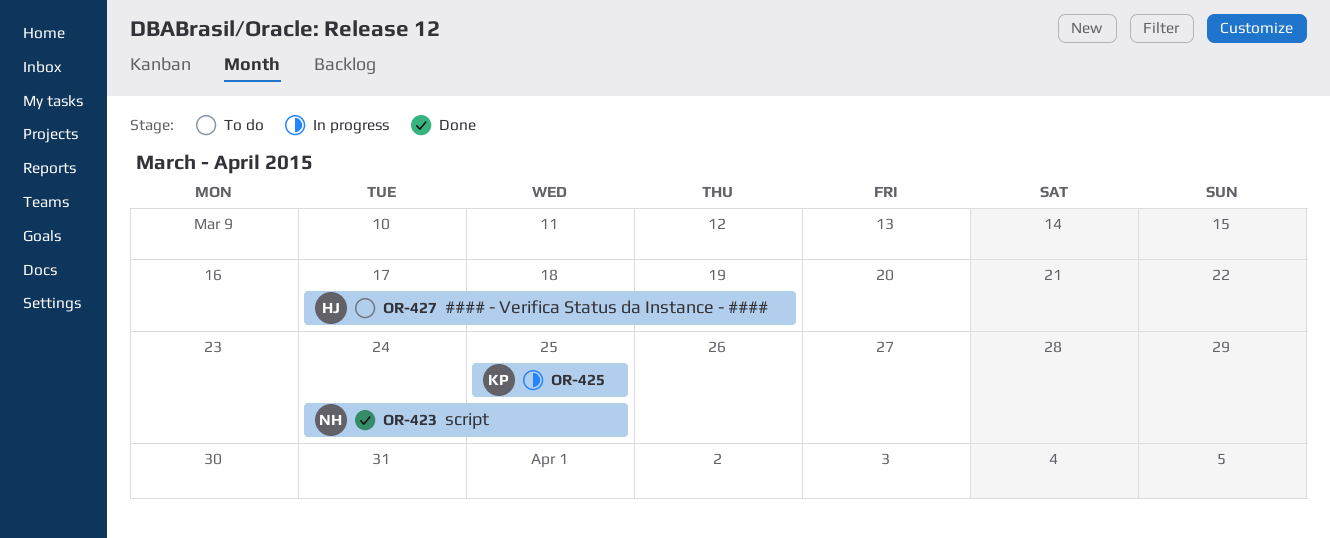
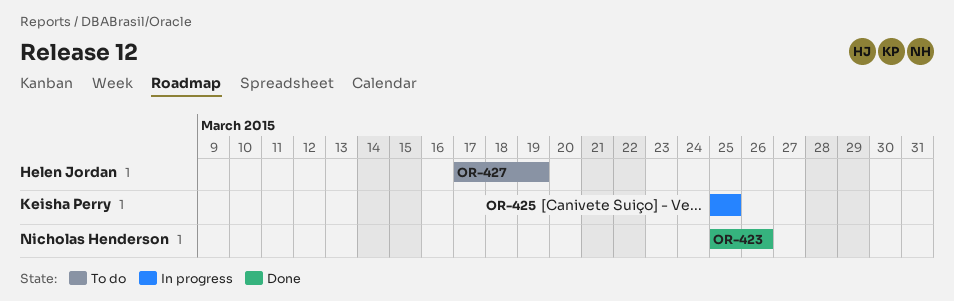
OR-423, start: Mar 24 -> Mar 25
OR-423, due: Mar 25 -> Mar 26

